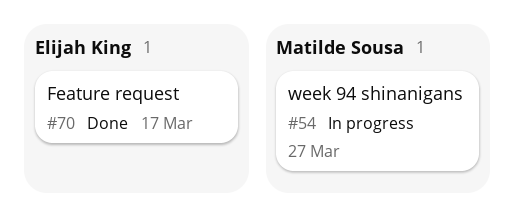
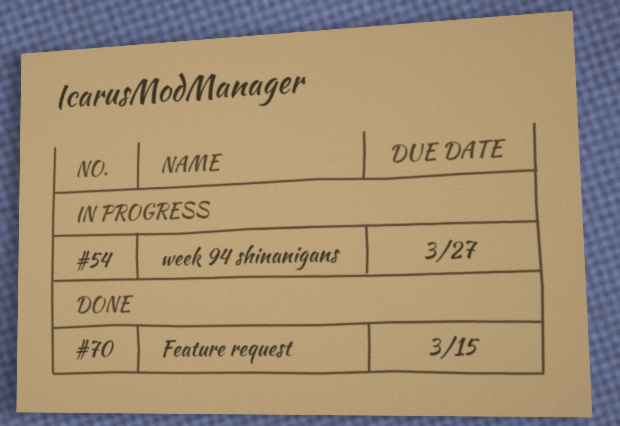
#70, due: Mar 17 -> Mar 15

